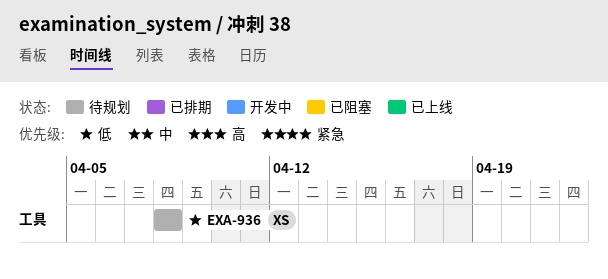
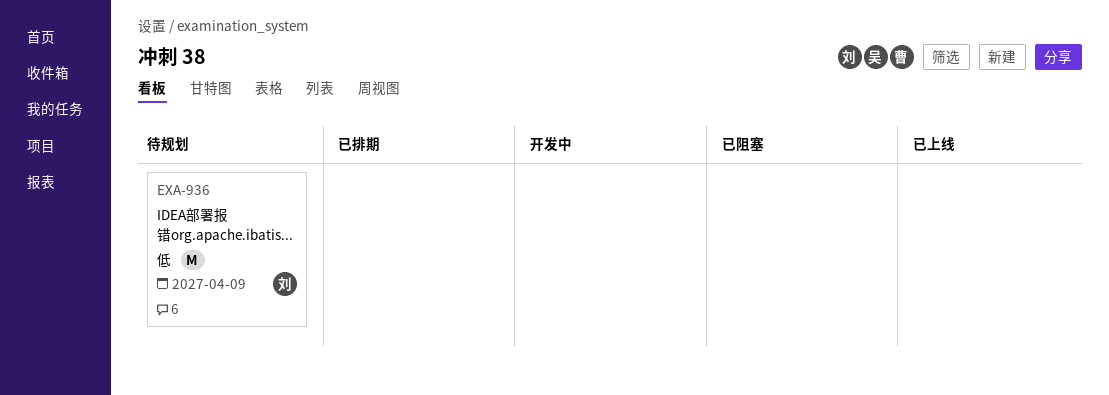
EXA-936, estimate: XS -> M
EXA-936, due: Apr 8 -> Apr 9

